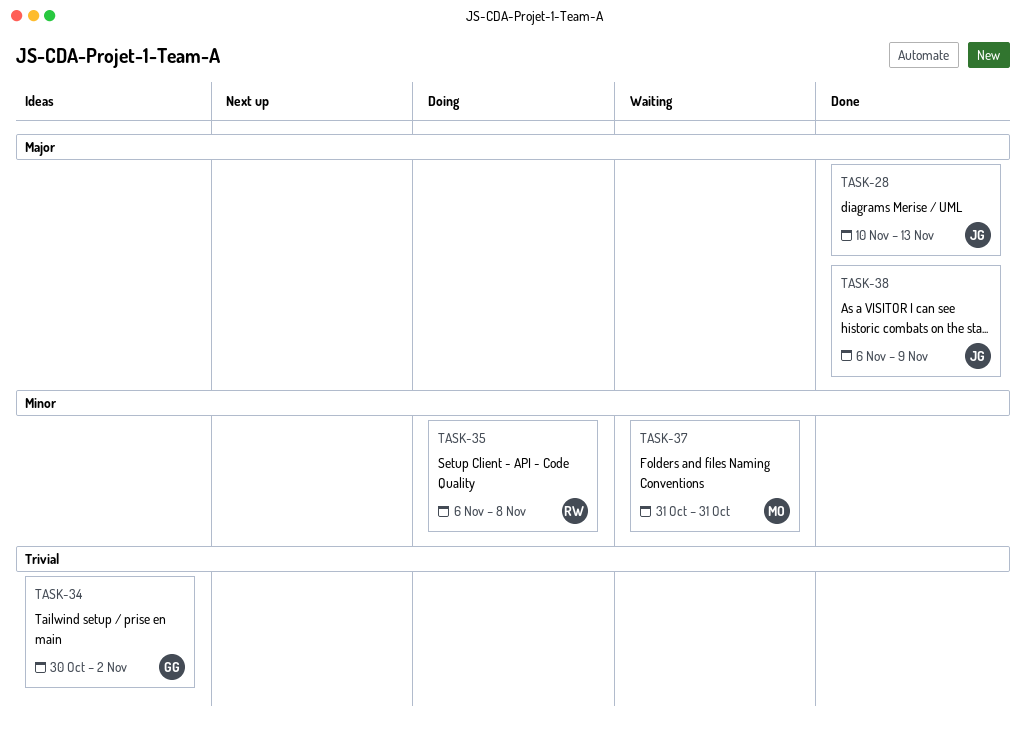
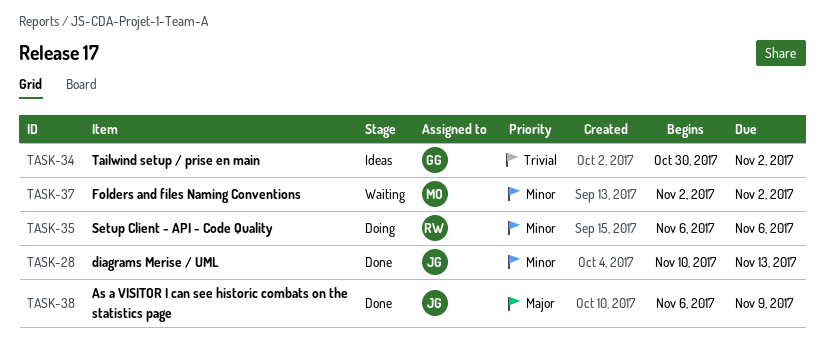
TASK-28, priority: Major -> Minor
TASK-35, due: Nov 8 -> Nov 6
TASK-37, start: Oct 31 -> Nov 2
TASK-37, due: Oct 31 -> Nov 2

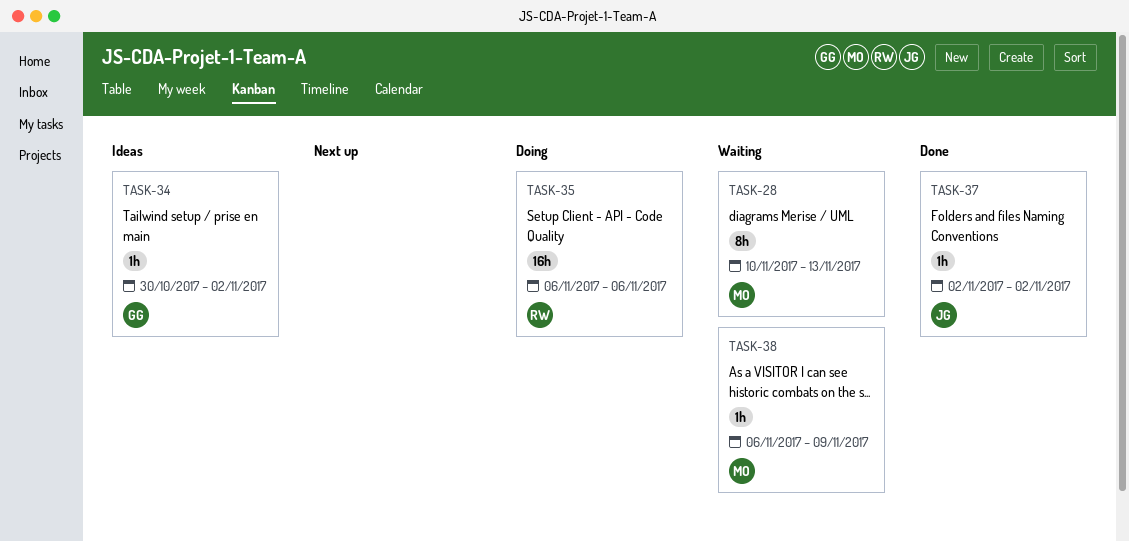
TASK-28, status: Done -> Waiting
TASK-28, owner: JG -> MO
TASK-37, status: Waiting -> Done
TASK-37, owner: MO -> JG
TASK-38, status: Done -> Waiting
TASK-38, owner: JG -> MO

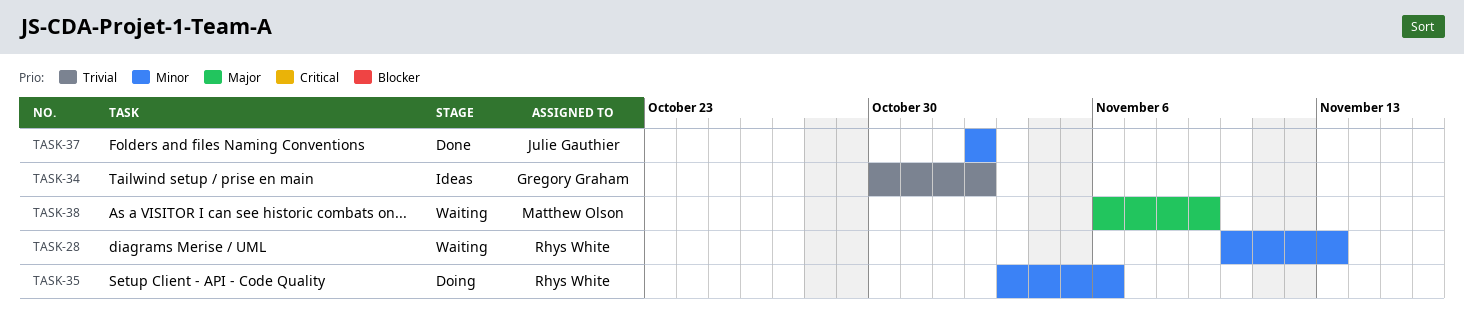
TASK-28, owner: Matthew Olson -> Rhys White
TASK-35, start: Nov 6 -> Nov 3

